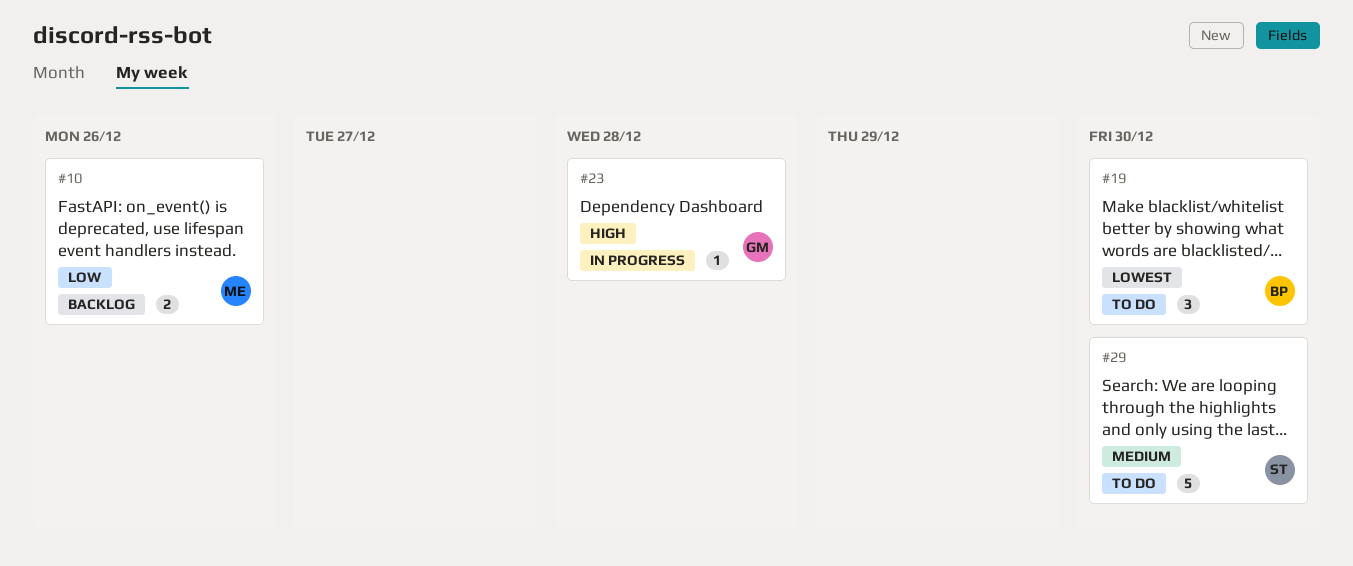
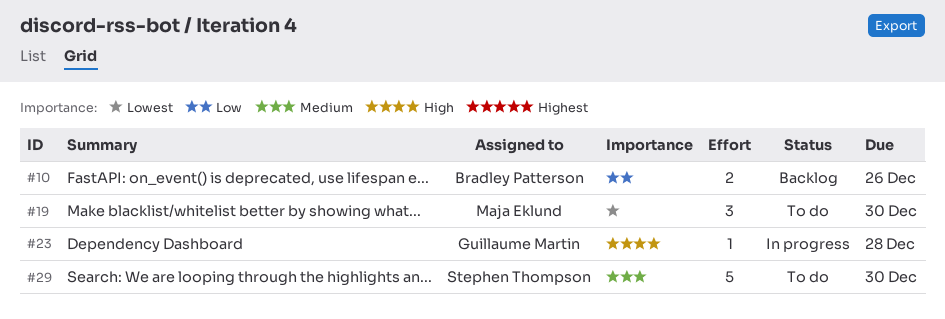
#10, owner: Maja Eklund -> Bradley Patterson
#19, owner: Bradley Patterson -> Maja Eklund

